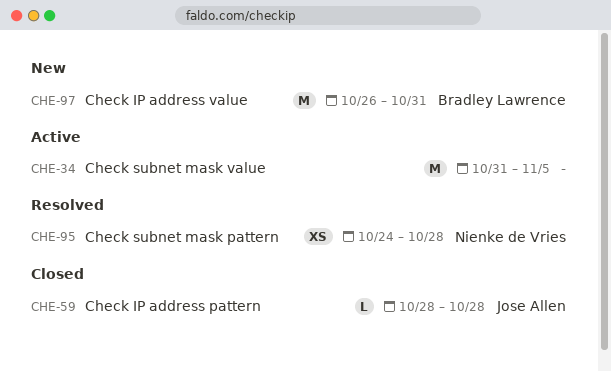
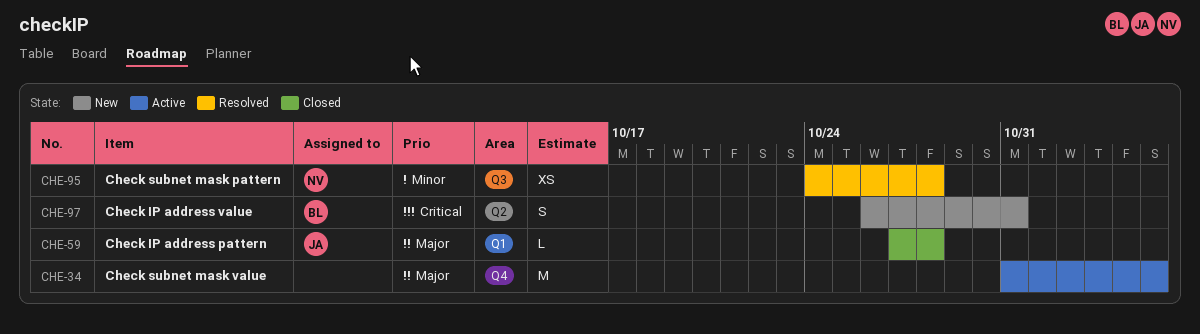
CHE-59, start: Oct 28 -> Oct 27
CHE-97, estimate: M -> S

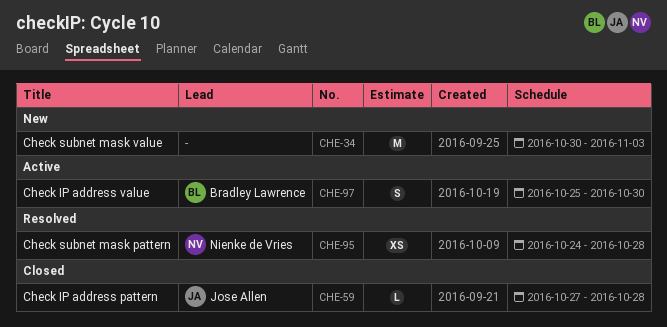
CHE-34, status: Active -> New
CHE-34, start: Oct 31 -> Oct 30
CHE-34, due: Nov 5 -> Nov 3
CHE-97, status: New -> Active
CHE-97, start: Oct 26 -> Oct 25
CHE-97, due: Oct 31 -> Oct 30

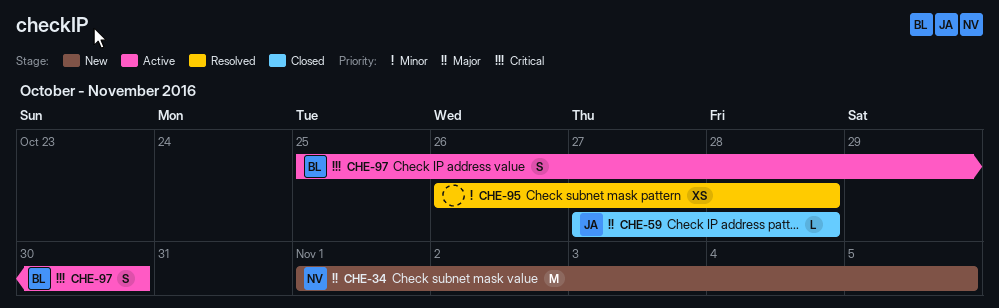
CHE-34, owner: none -> Nienke de Vries
CHE-34, start: Oct 30 -> Nov 1
CHE-34, due: Nov 3 -> Nov 5
CHE-95, owner: Nienke de Vries -> none
CHE-95, start: Oct 24 -> Oct 26

